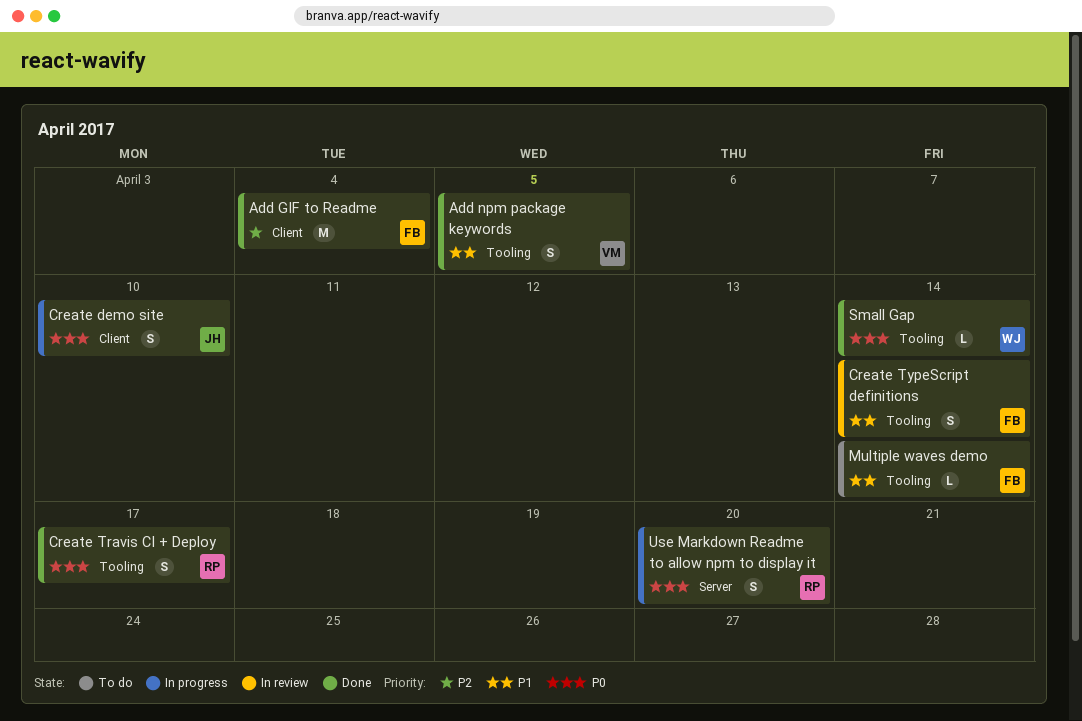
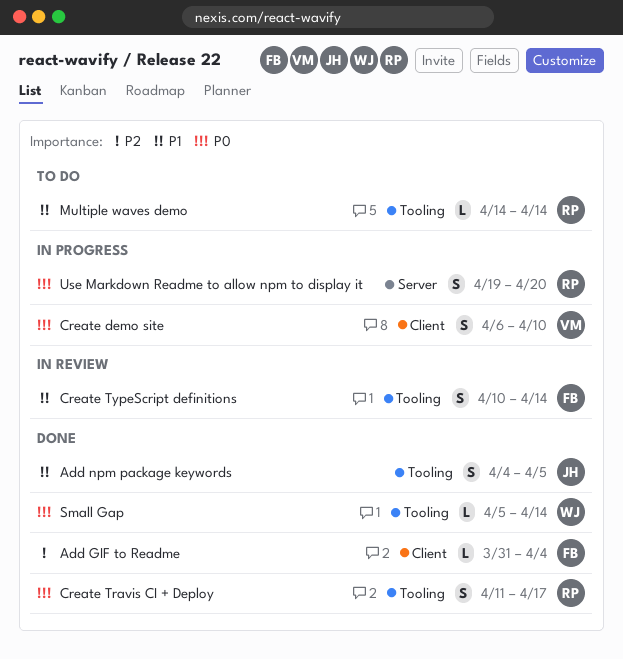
Add GIF to Readme, estimate: M -> L
Add npm package keywords, owner: VM -> JH
Create demo site, owner: JH -> VM
Multiple waves demo, owner: FB -> RP

